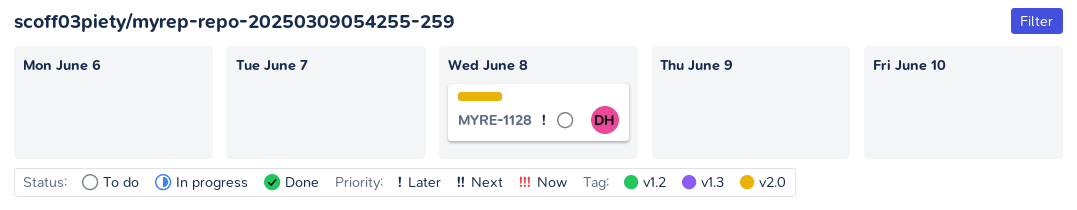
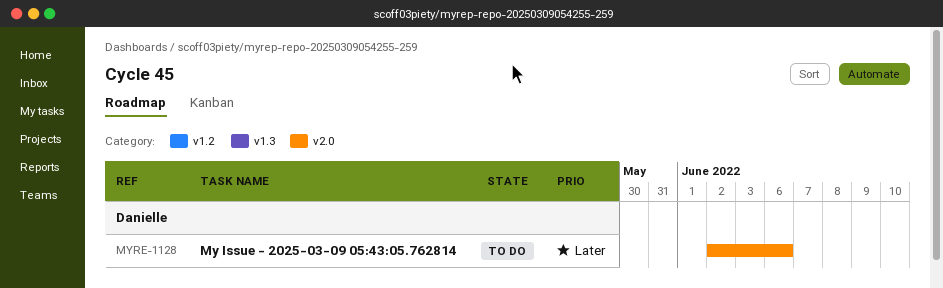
MYRE-1128, due: Jun 8 -> Jun 6

